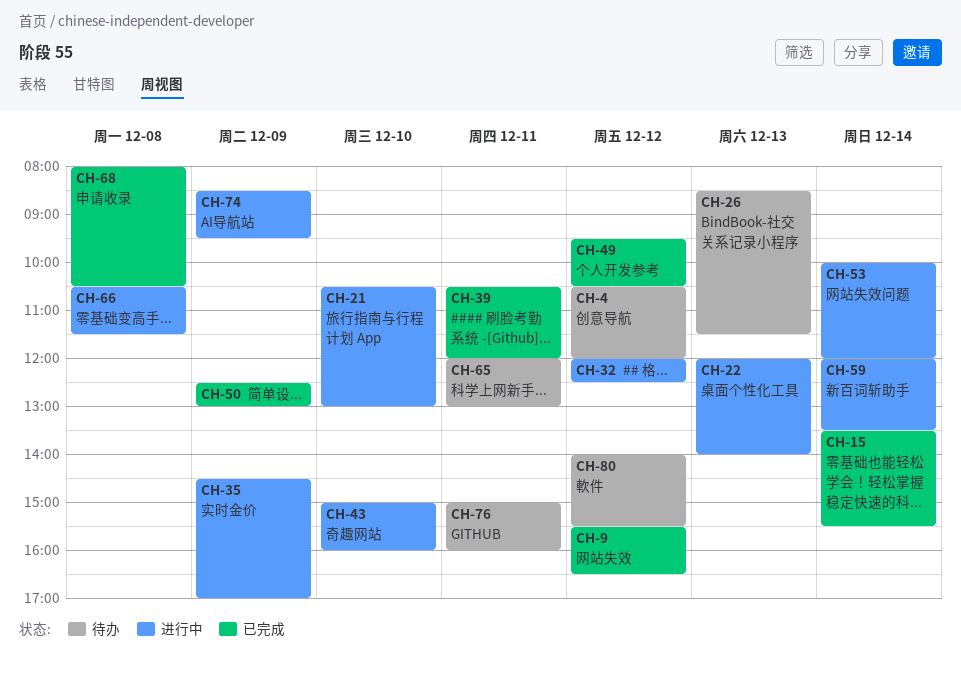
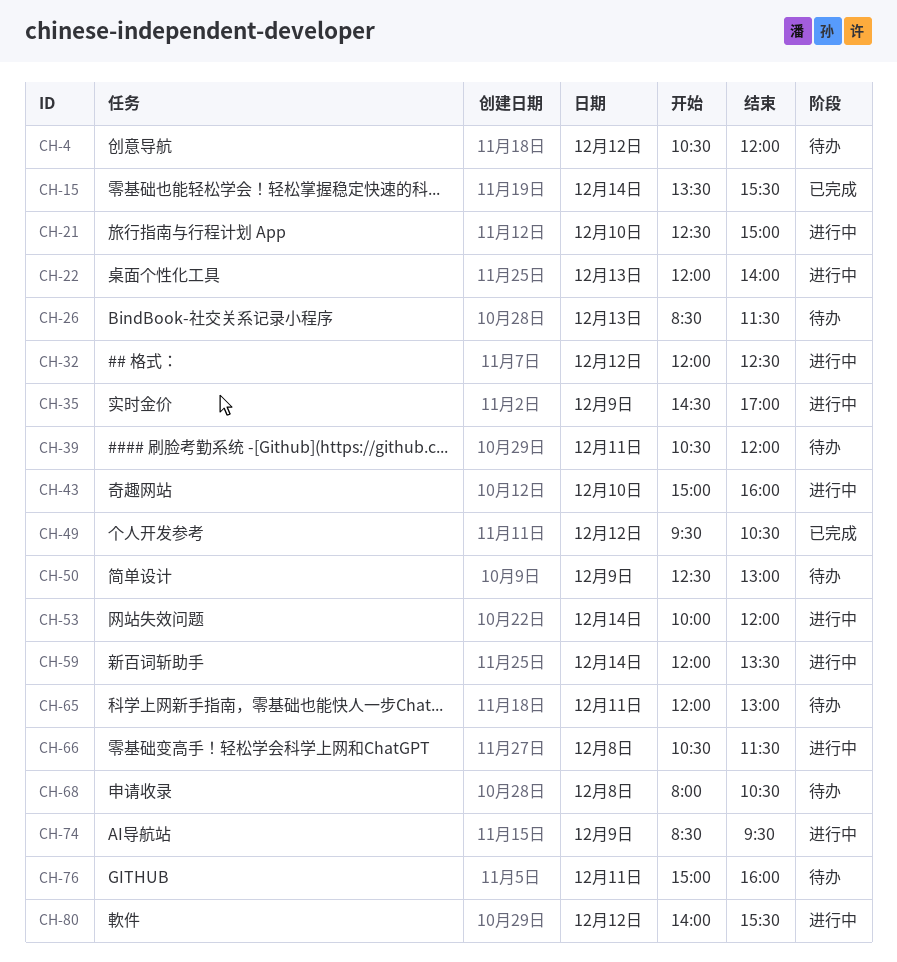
CH-9: present -> none
CH-21, begins: 10:30 -> 12:30
CH-21, ends: 13:00 -> 15:00
CH-39, status: 已完成 -> 待办
CH-50, status: 已完成 -> 待办
CH-68, status: 已完成 -> 待办
CH-80, status: 待办 -> 进行中

